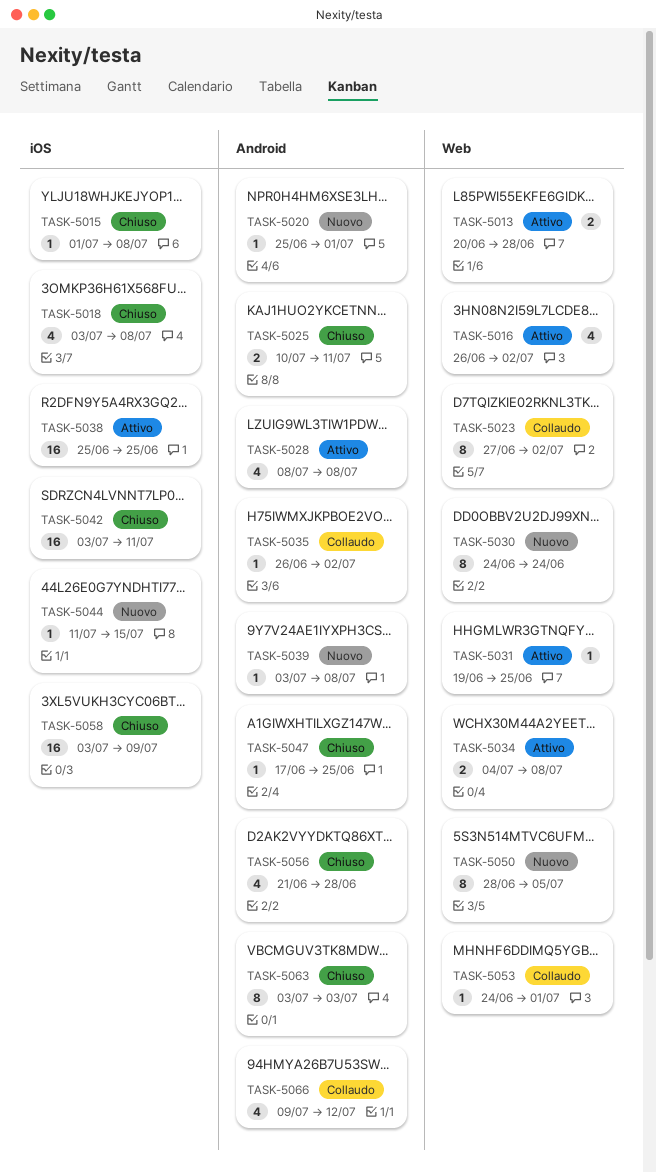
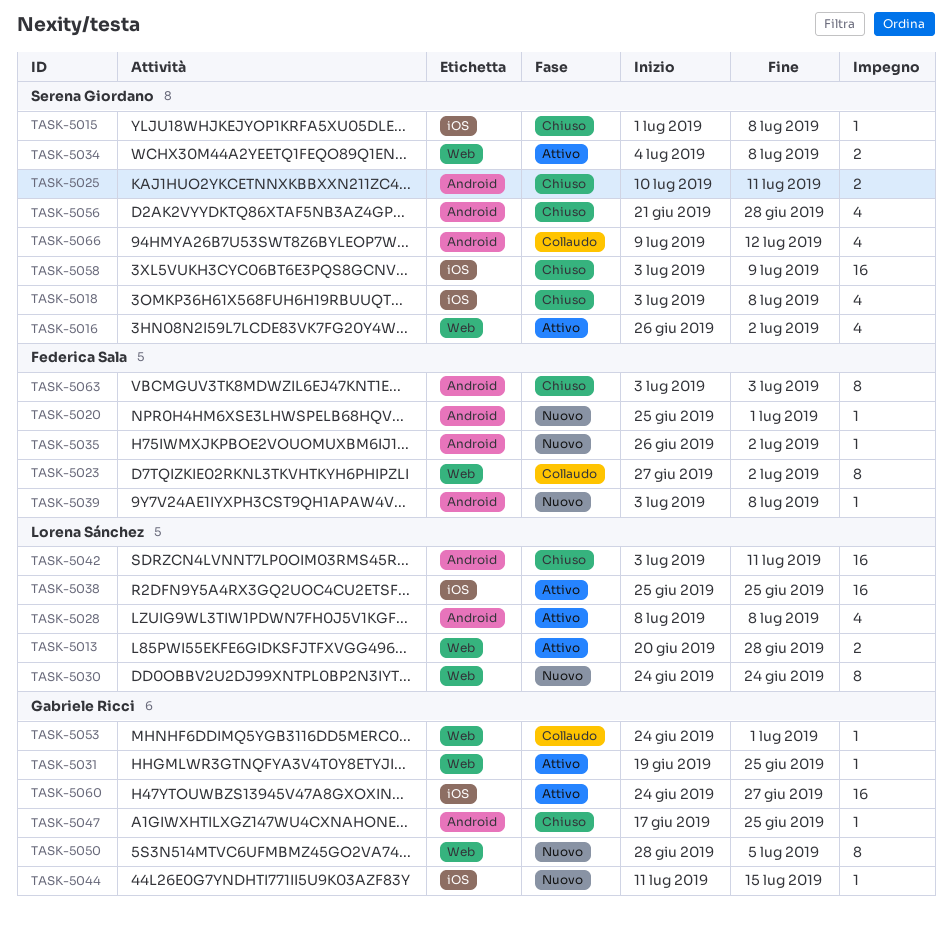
TASK-5035, status: Collaudo -> Nuovo
TASK-5042, label: iOS -> Android
TASK-5060: none -> present

